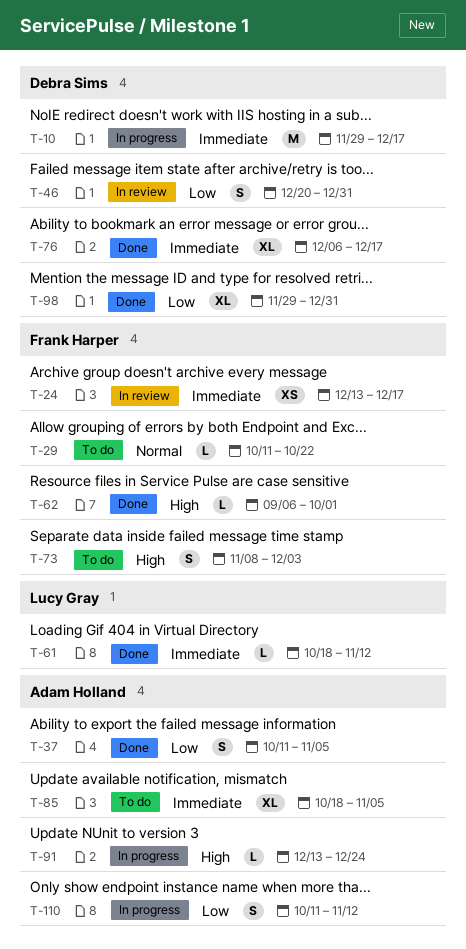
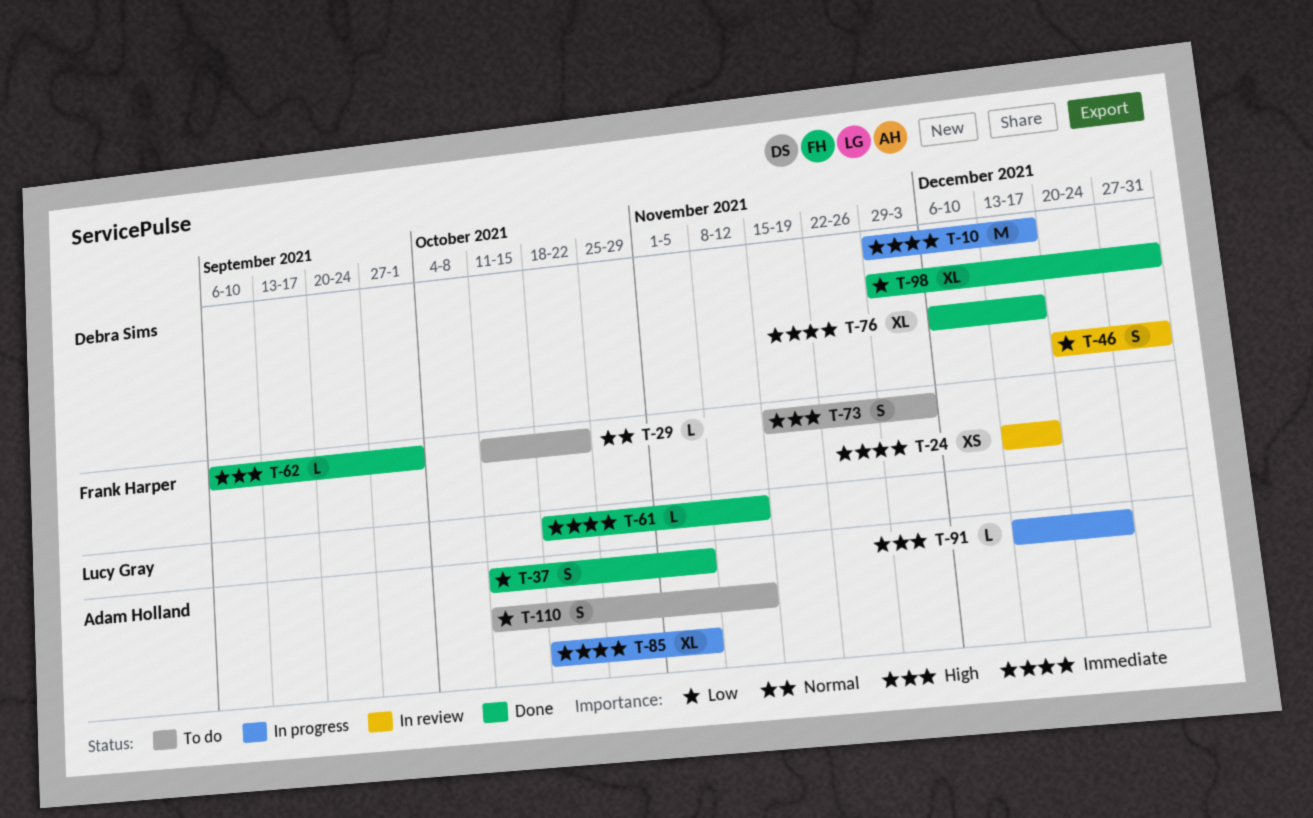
T-73, start: Nov 8 -> Nov 15
T-85, status: To do -> In progress
T-110, status: In progress -> To do

